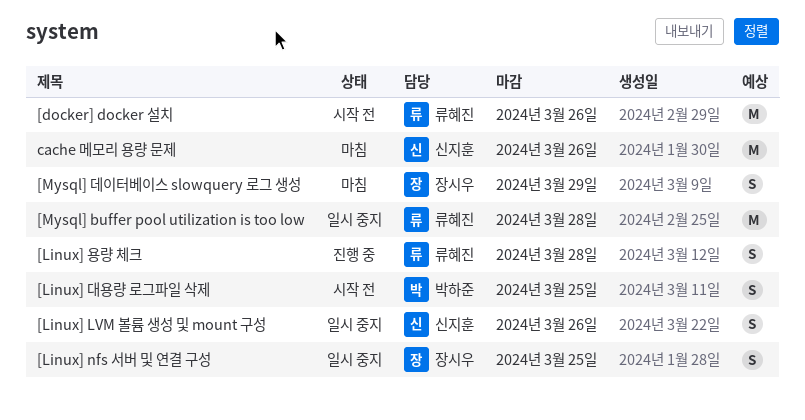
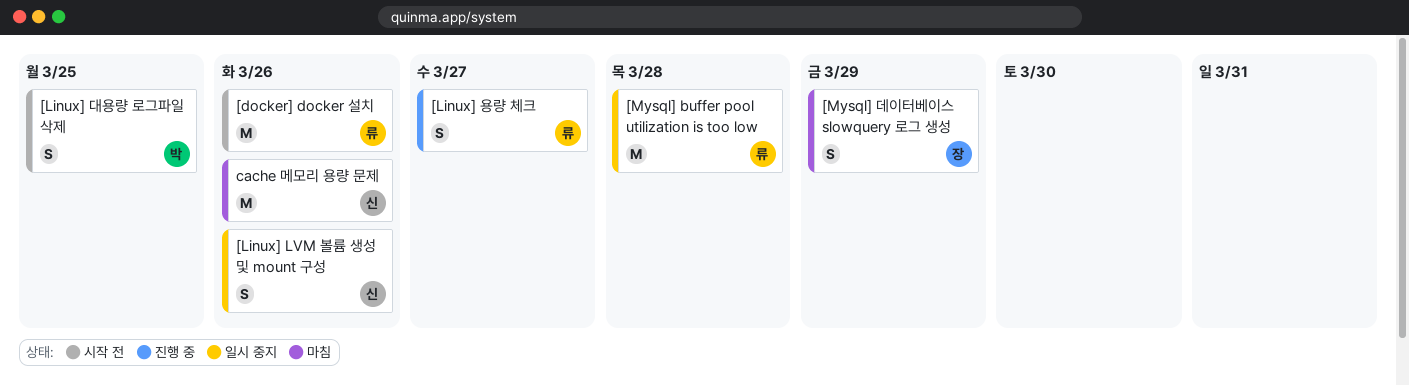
[Linux] nfs 서버 및 연결 구성: present -> none
[Linux] 용량 체크, due: Mar 28 -> Mar 27

